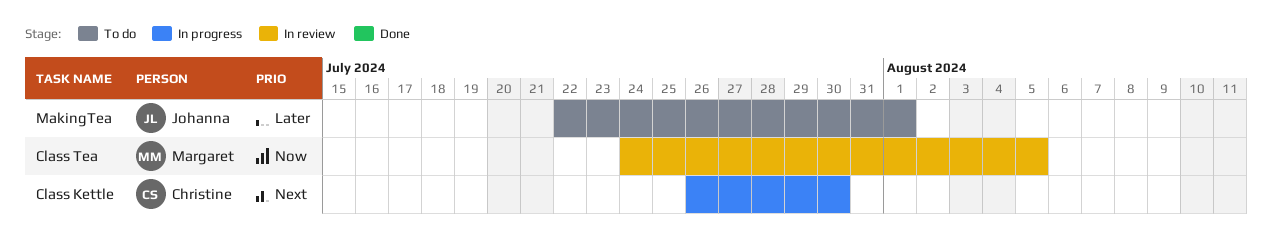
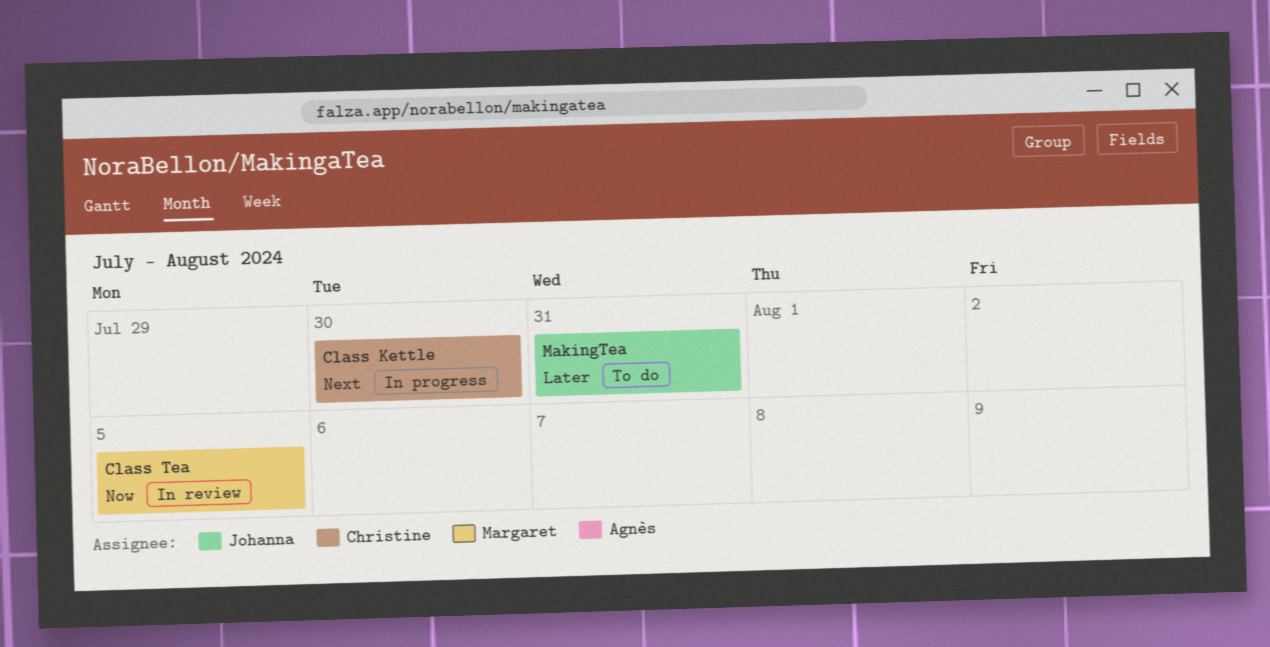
MakingTea, due: Aug 1 -> Jul 31

